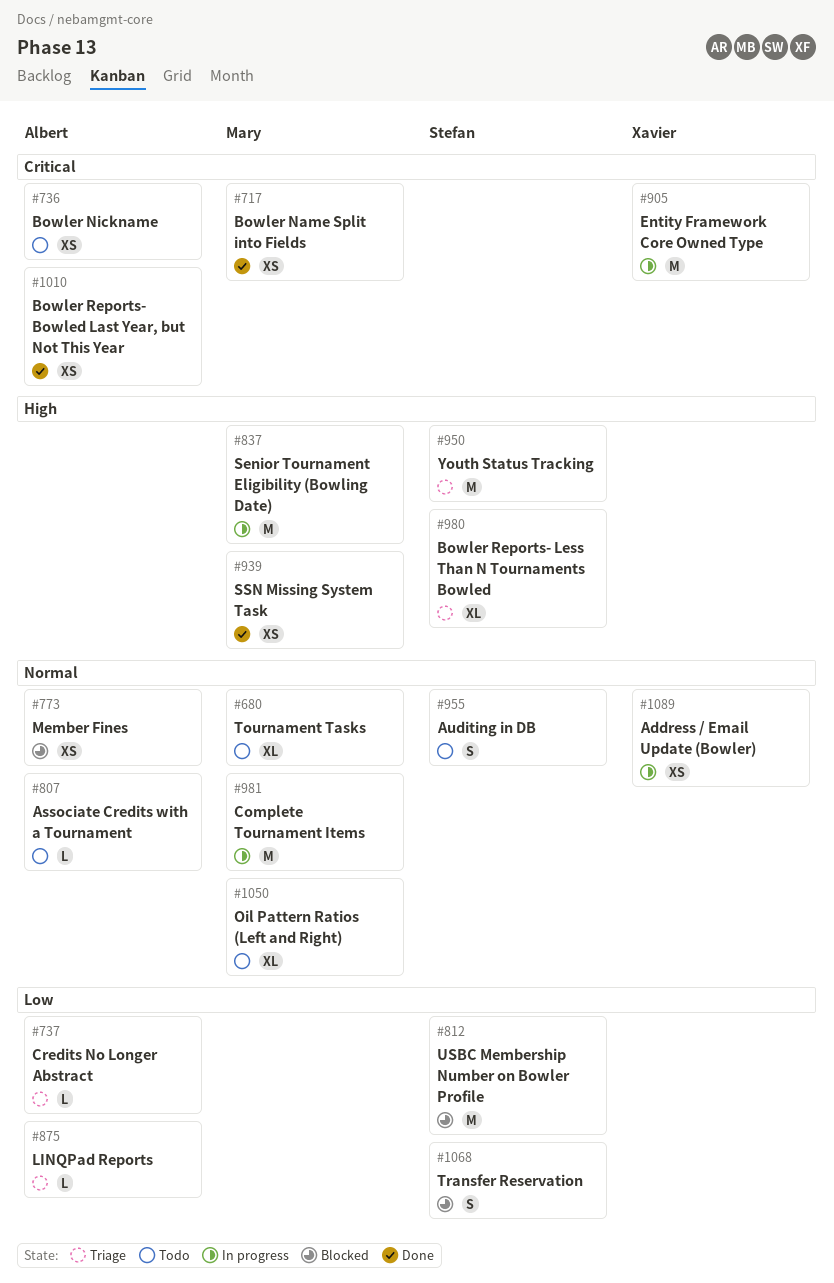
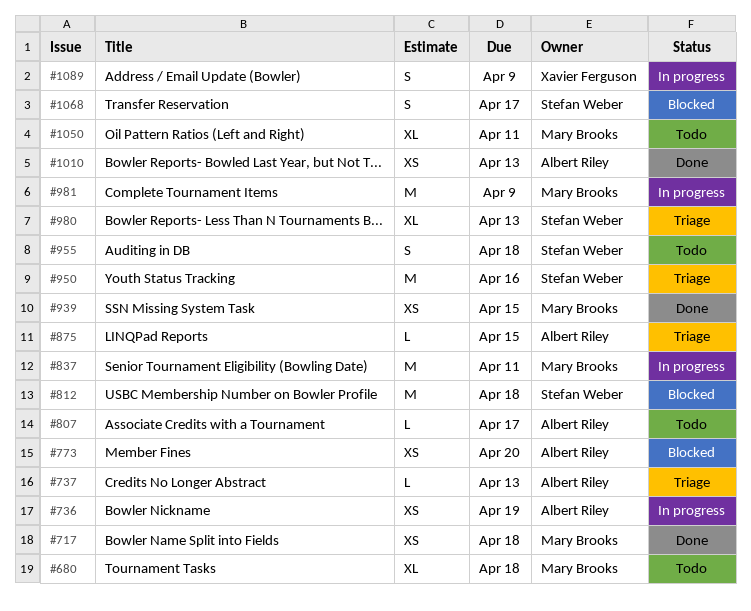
#736, status: Todo -> In progress
#905: present -> none
#1089, estimate: XS -> S

